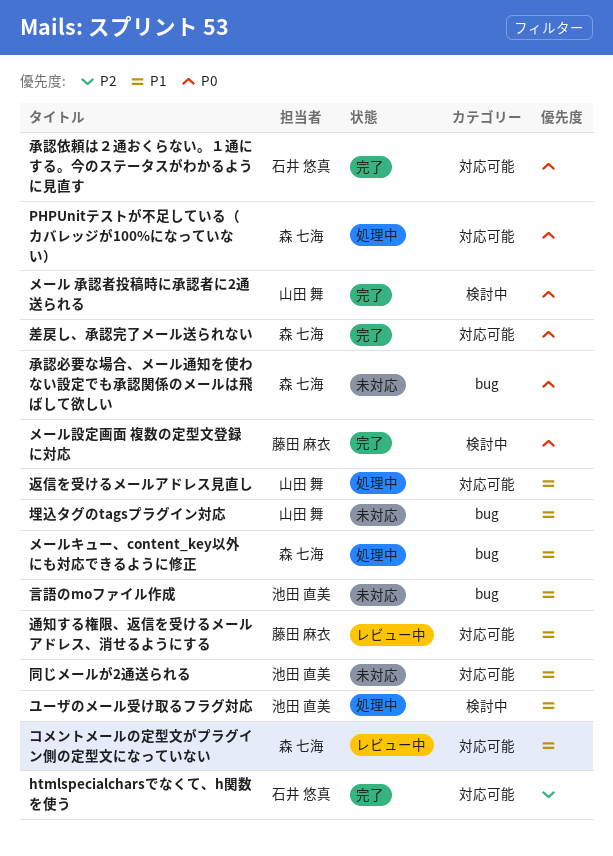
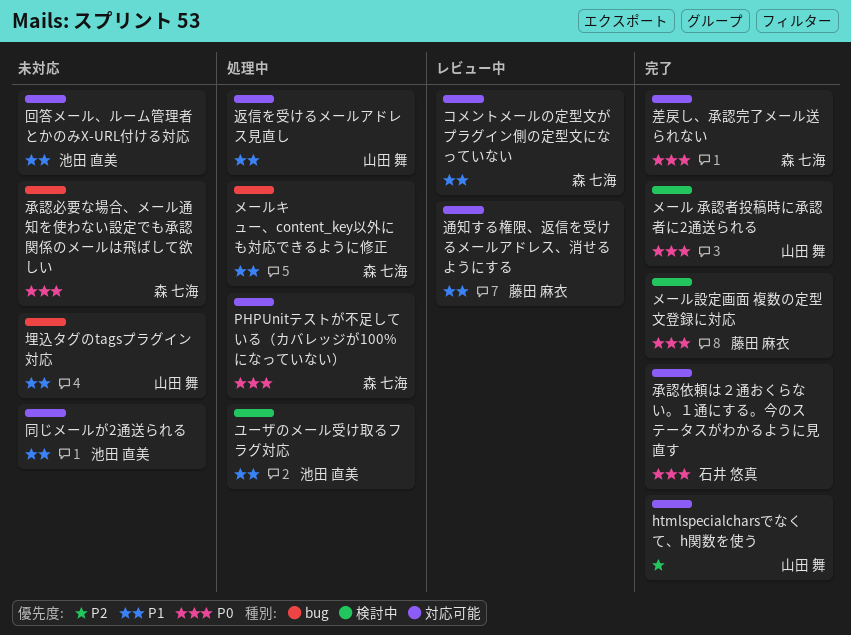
htmlspecialcharsでなくて、h関数を使う, owner: 石井 悠真 -> 山田 舞
回答メール、ルーム管理者とかのみX-URL付ける対応: none -> present
言語のmoファイル作成: present -> none

